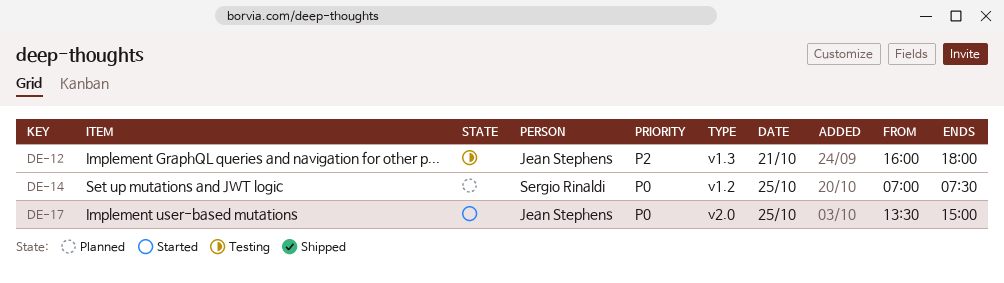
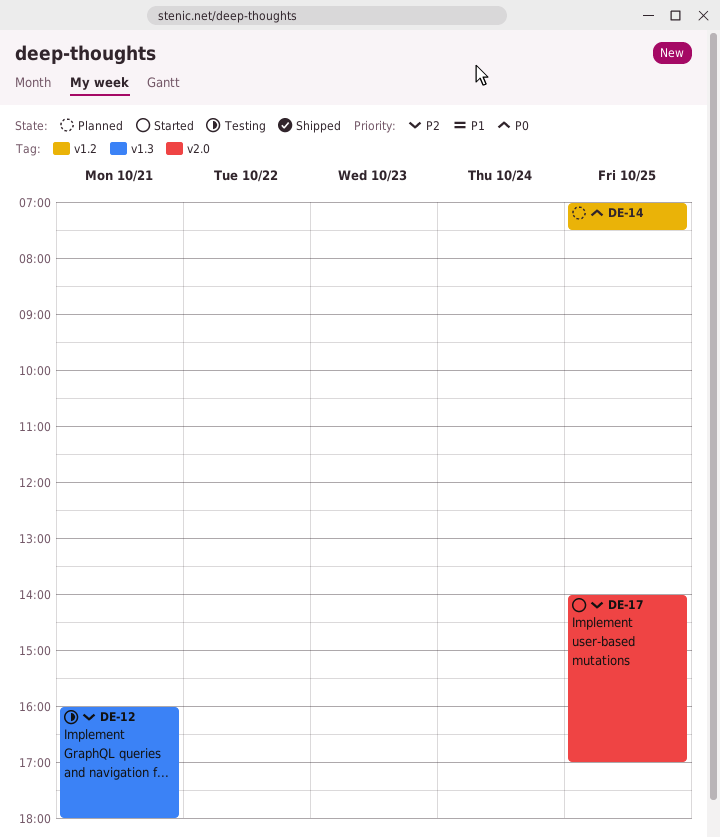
DE-17, priority: P0 -> P2
DE-17, begins: 13:30 -> 14:00
DE-17, ends: 15:00 -> 17:00

